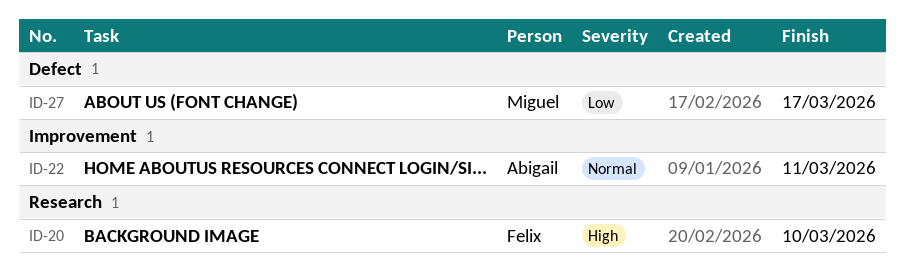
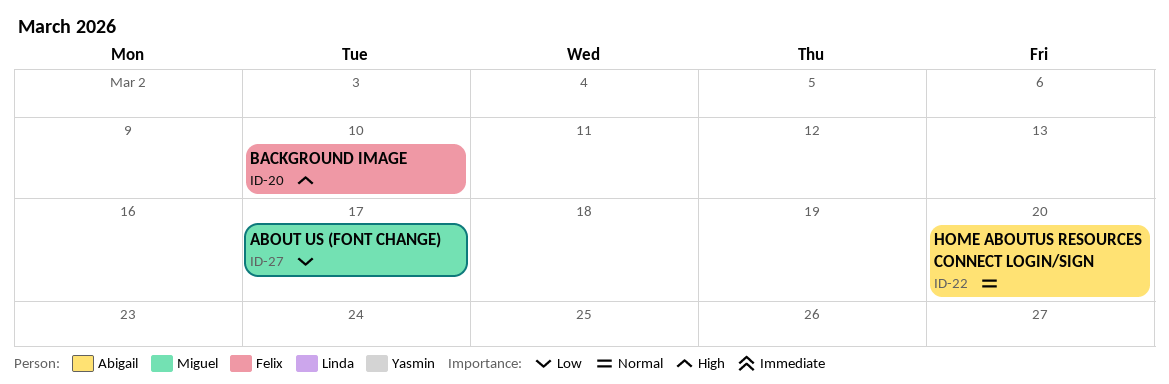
ID-22, due: Mar 11 -> Mar 20

